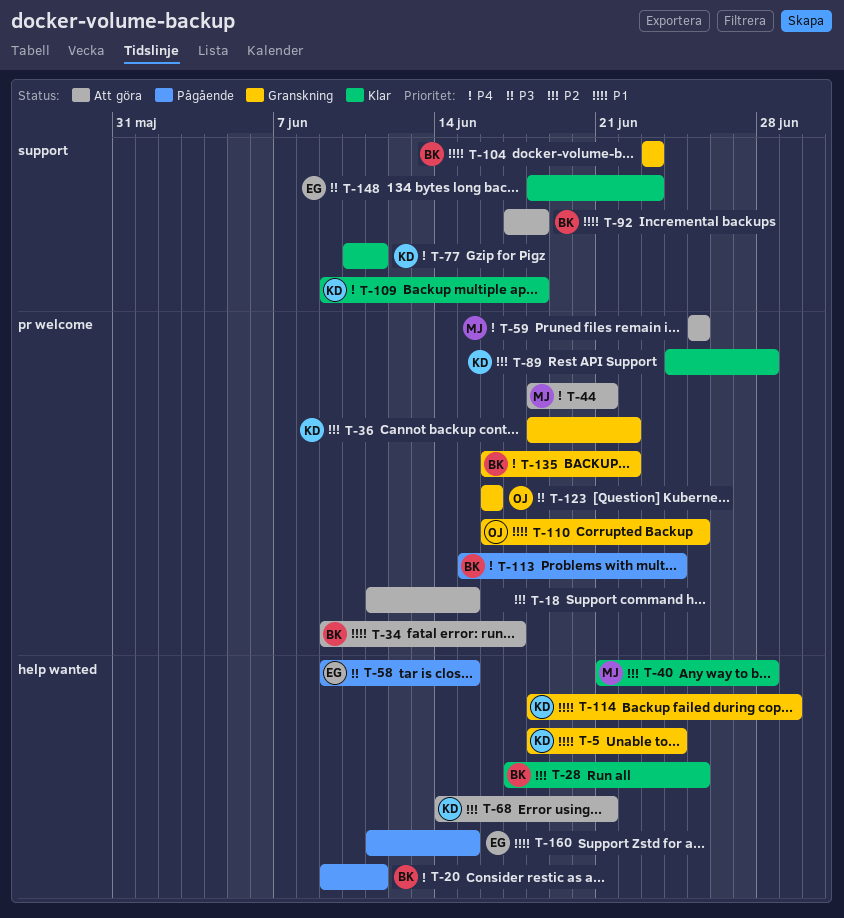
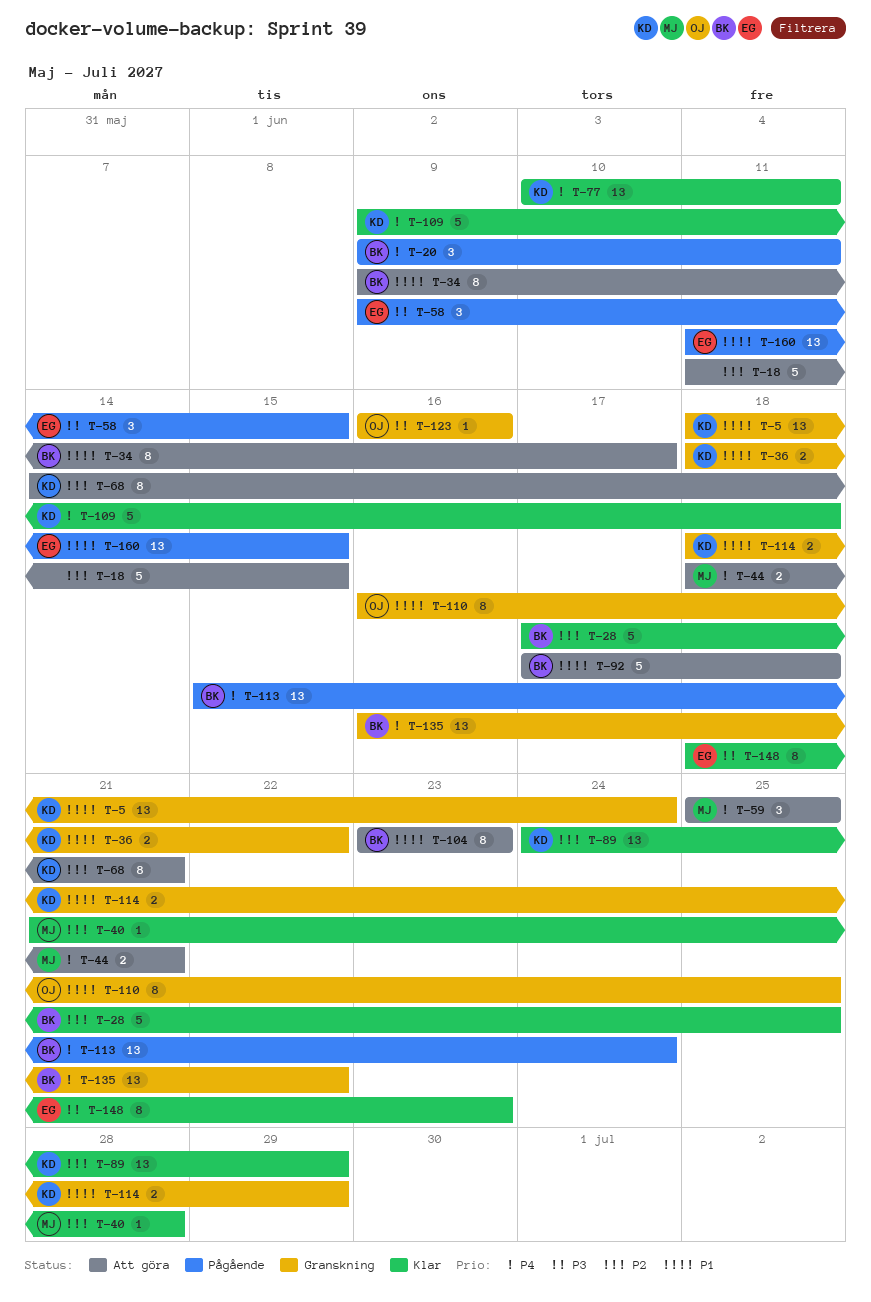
T-36, priority: P2 -> P1
T-89, due: Jun 28 -> Jun 29
T-104, status: Granskning -> Att göra

